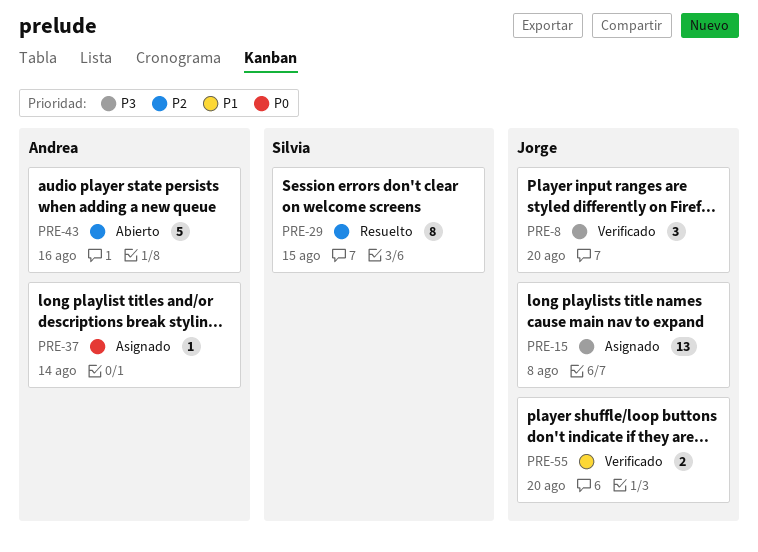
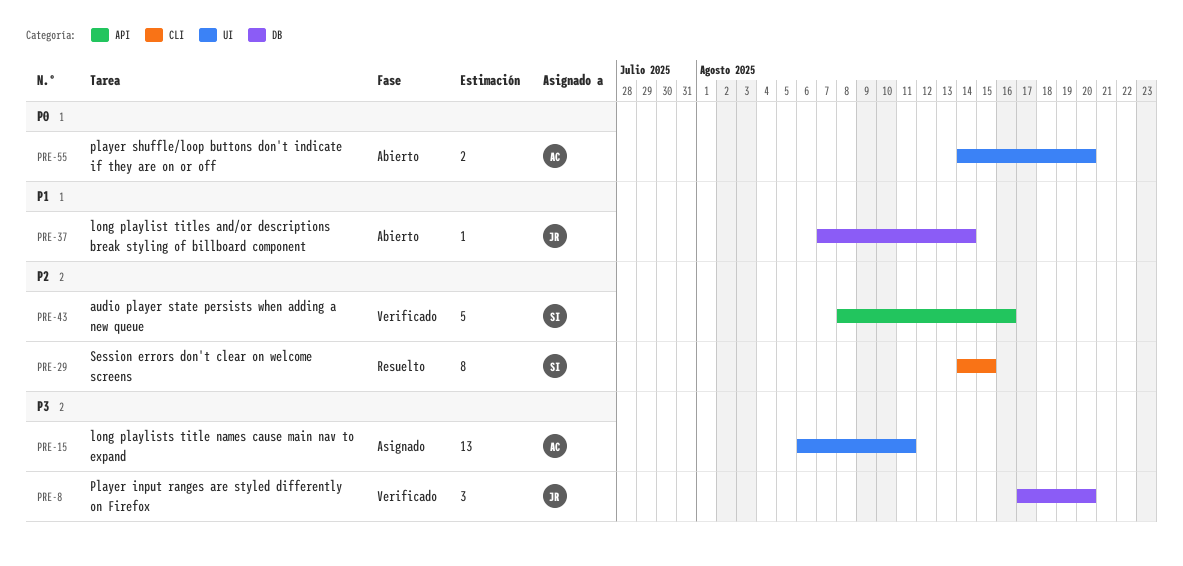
PRE-15, owner: Jorge -> Andrea
PRE-15, due: Aug 8 -> Aug 11
PRE-37, status: Asignado -> Abierto
PRE-37, owner: Andrea -> Jorge
PRE-37, priority: P0 -> P1
PRE-43, status: Abierto -> Verificado
PRE-43, owner: Andrea -> Silvia
PRE-55, status: Verificado -> Abierto
PRE-55, owner: Jorge -> Andrea
PRE-55, priority: P1 -> P0

